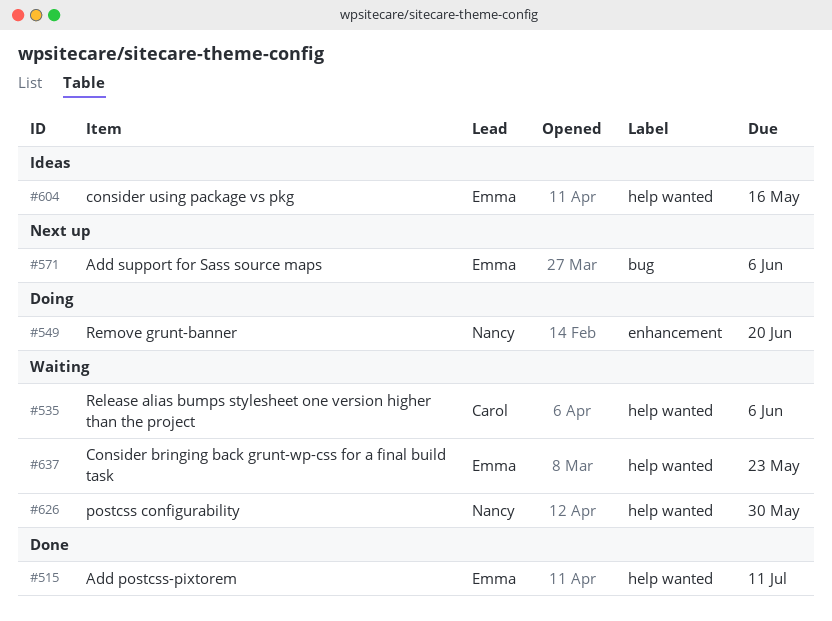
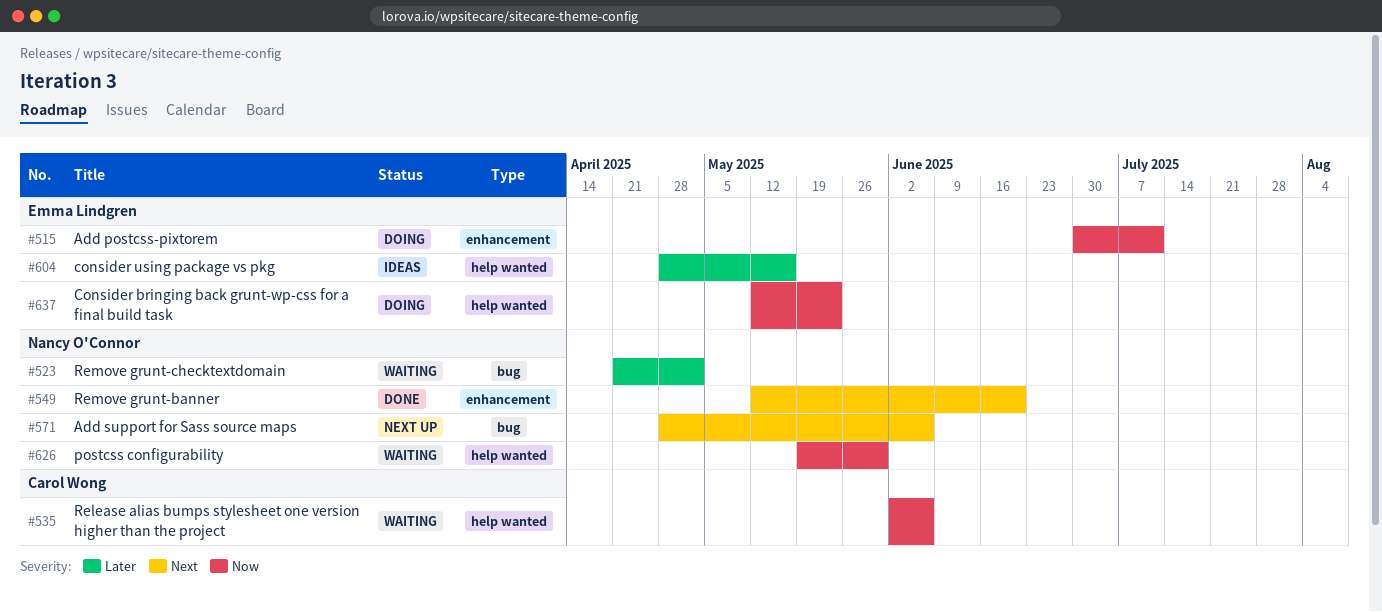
#515, status: Done -> Doing
#515, label: help wanted -> enhancement
#523: none -> present
#549, status: Doing -> Done
#571, owner: Emma Lindgren -> Nancy O'Connor
#637, status: Waiting -> Doing

